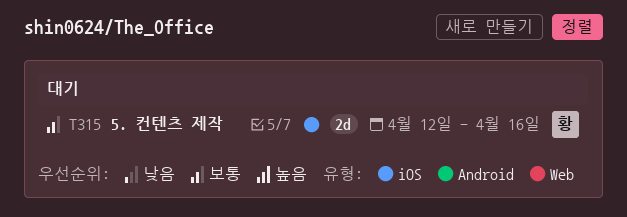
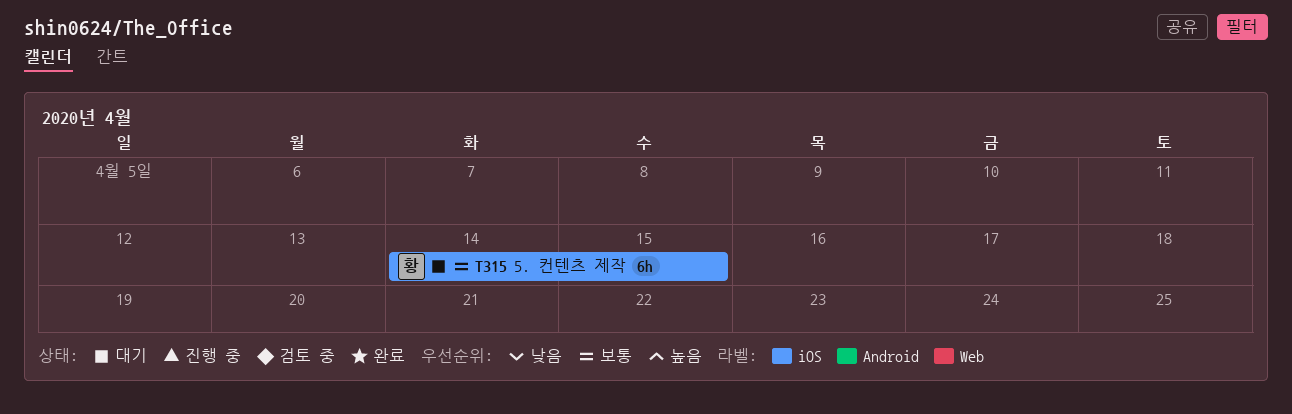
T315, estimate: 2d -> 6h
T315, start: Apr 12 -> Apr 14
T315, due: Apr 16 -> Apr 15

